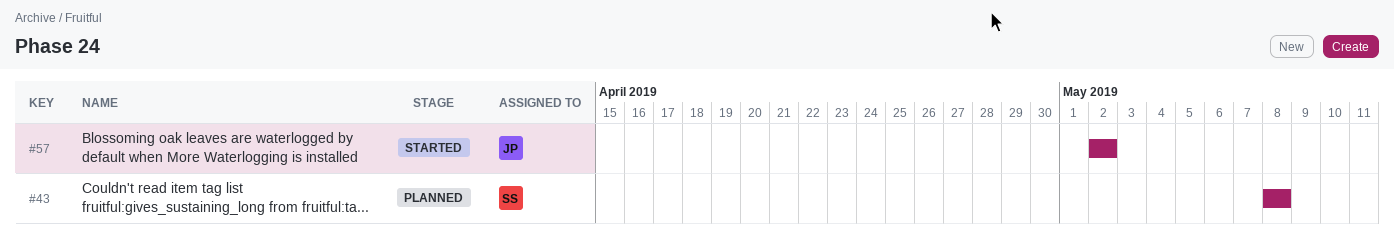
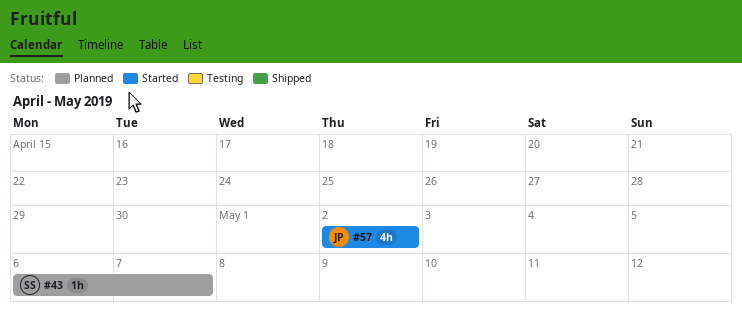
#43, start: May 8 -> May 6
#43, due: May 8 -> May 7

